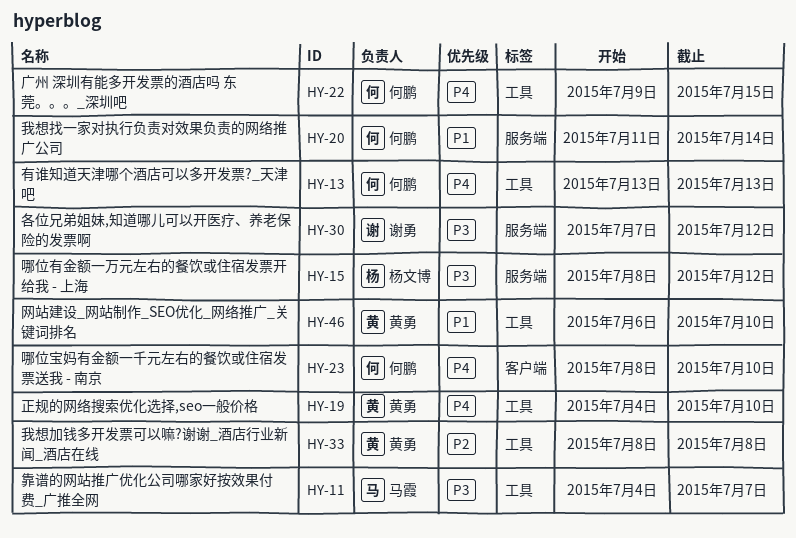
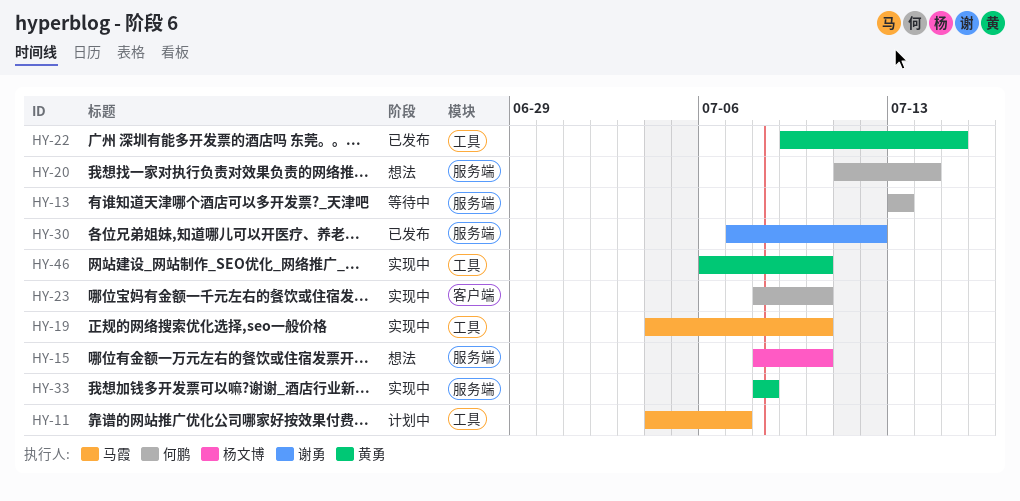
HY-13, label: 工具 -> 服务端
HY-15, due: Jul 12 -> Jul 10
HY-19, owner: 黄勇 -> 马霞
HY-22, owner: 何鹏 -> 黄勇
HY-33, label: 工具 -> 服务端

